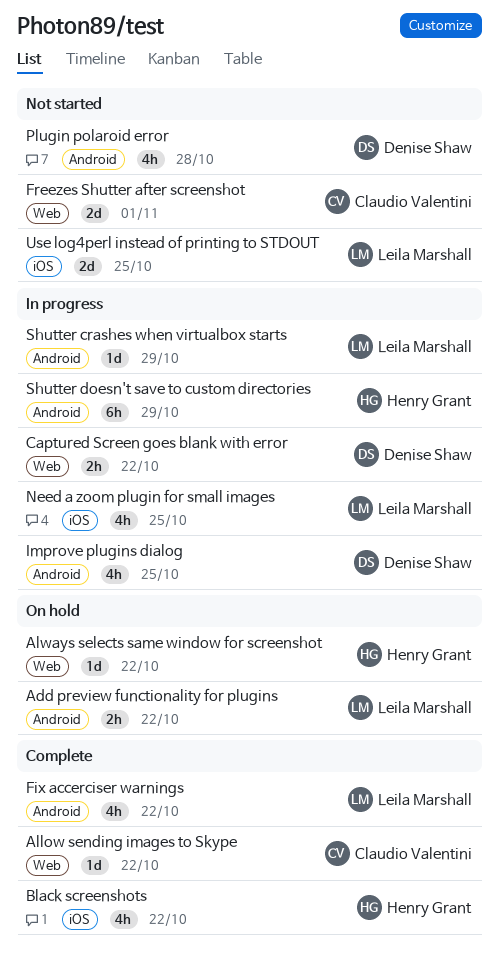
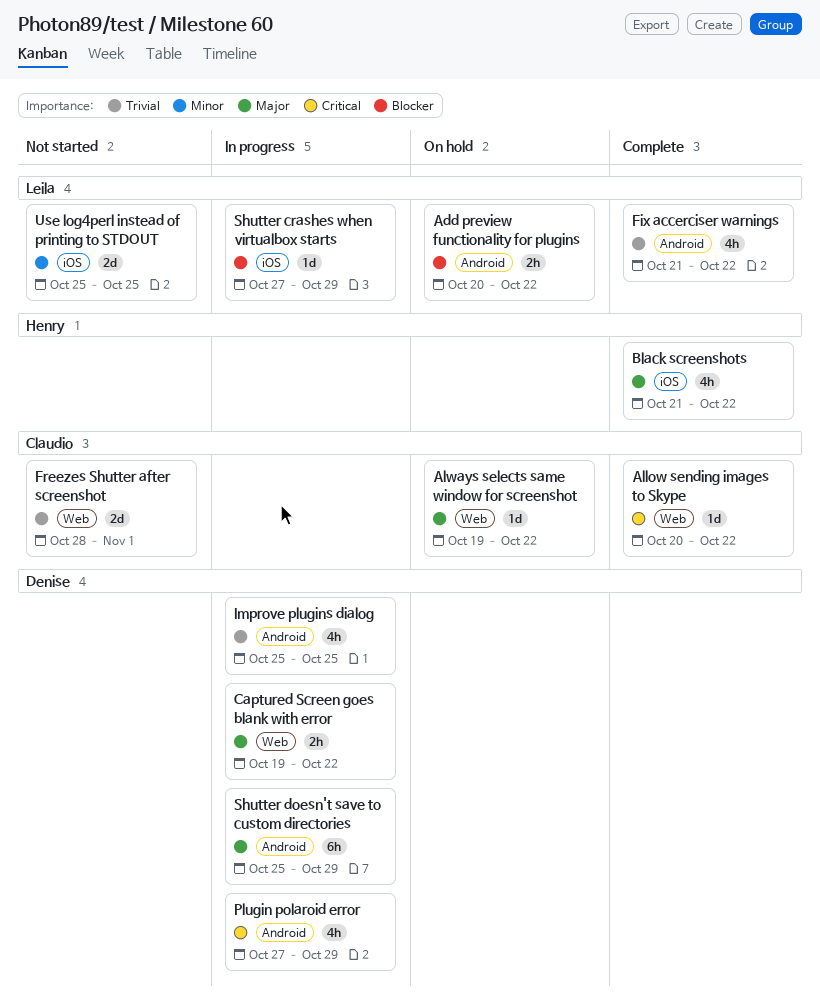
Always selects same window for screenshot, owner: Henry Grant -> Claudio Valentini
Need a zoom plugin for small images: present -> none
Plugin polaroid error, status: Not started -> In progress
Plugin polaroid error, due: Oct 28 -> Oct 29
Shutter crashes when virtualbox starts, label: Android -> iOS
Shutter doesn't save to custom directories, owner: Henry Grant -> Denise Shaw

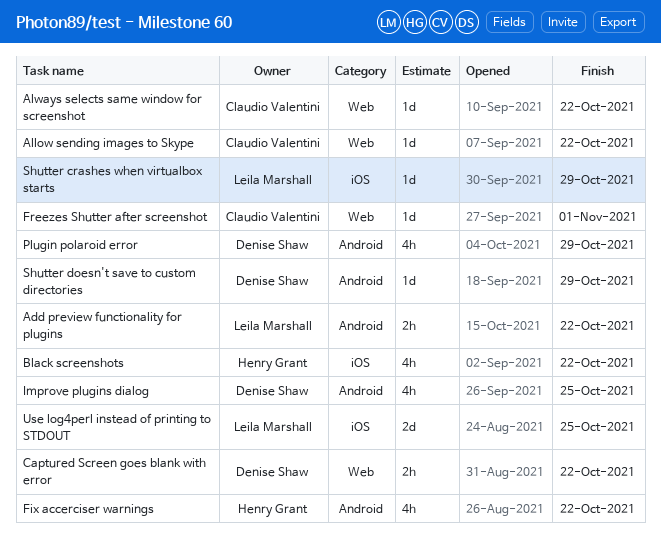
Fix accerciser warnings, owner: Leila Marshall -> Henry Grant
Freezes Shutter after screenshot, estimate: 2d -> 1d
Shutter doesn't save to custom directories, estimate: 6h -> 1d

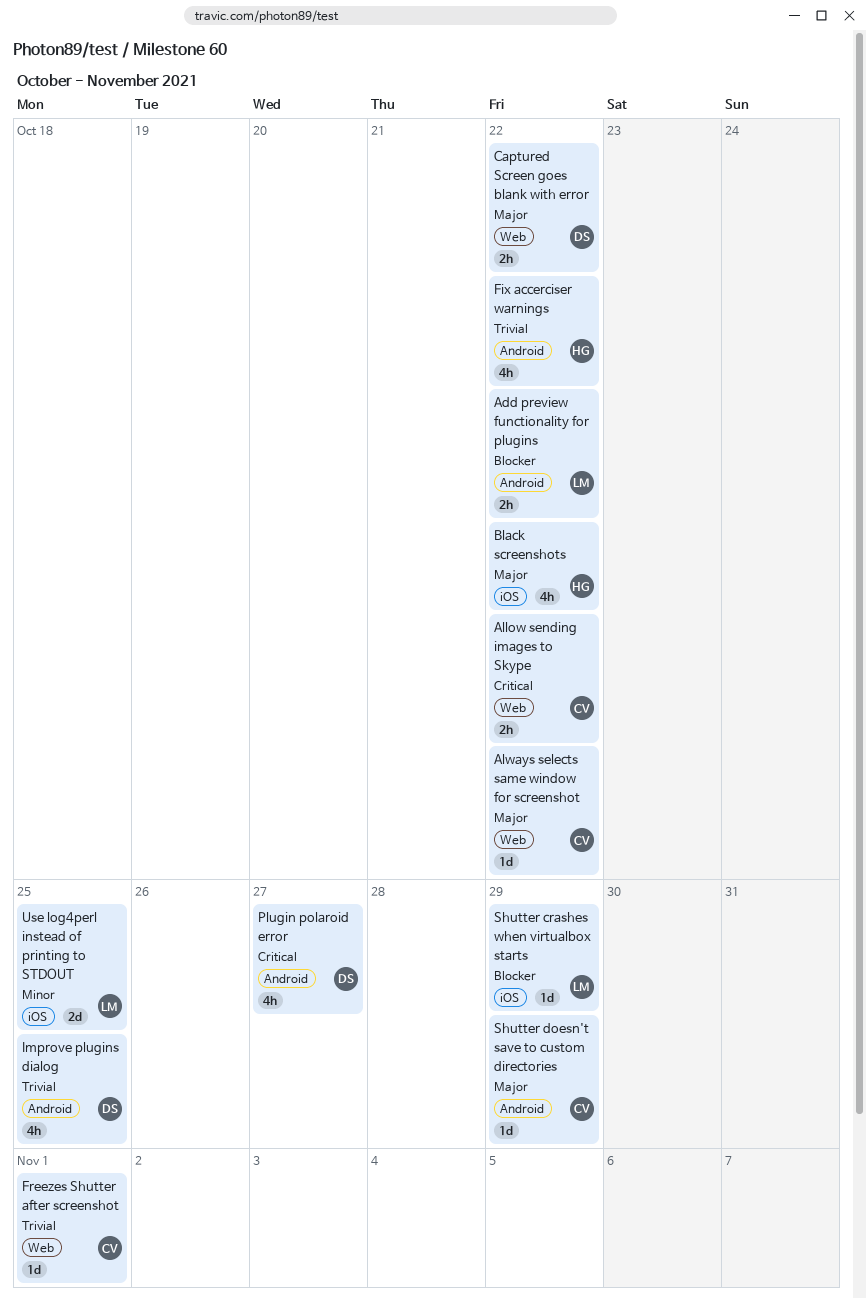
Allow sending images to Skype, estimate: 1d -> 2h
Plugin polaroid error, due: Oct 29 -> Oct 27
Shutter doesn't save to custom directories, owner: Denise Shaw -> Claudio Valentini

